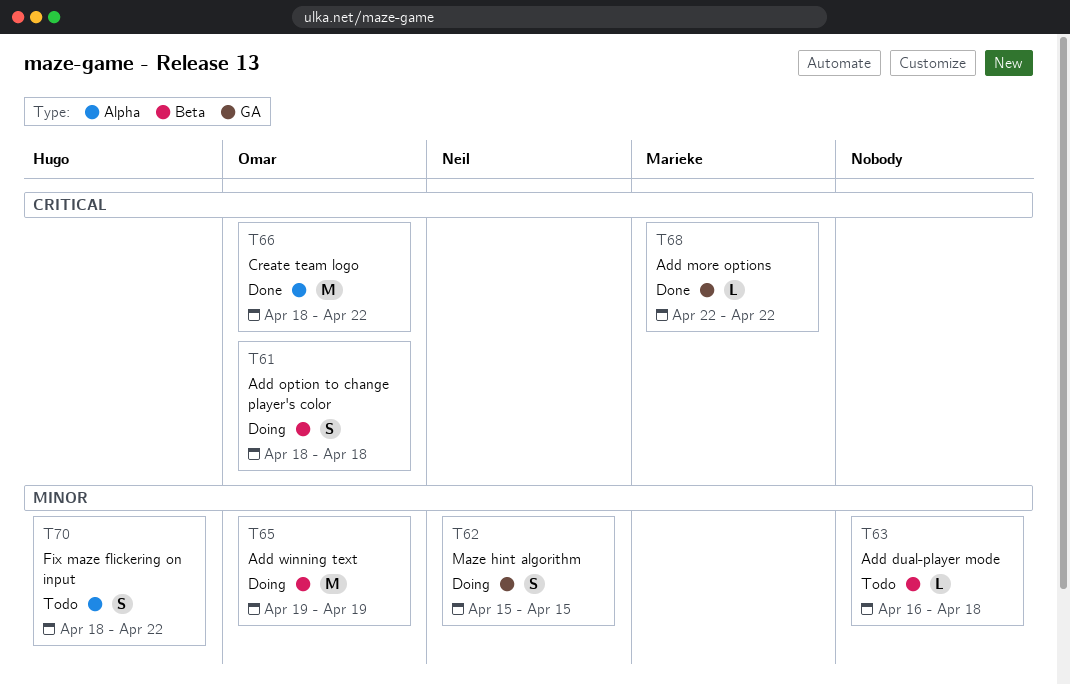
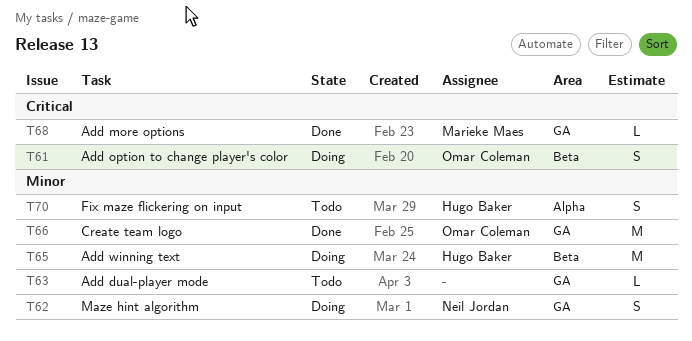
T63, label: Beta -> GA
T65, owner: Omar Coleman -> Hugo Baker
T66, priority: Critical -> Minor
T66, label: Alpha -> GA

